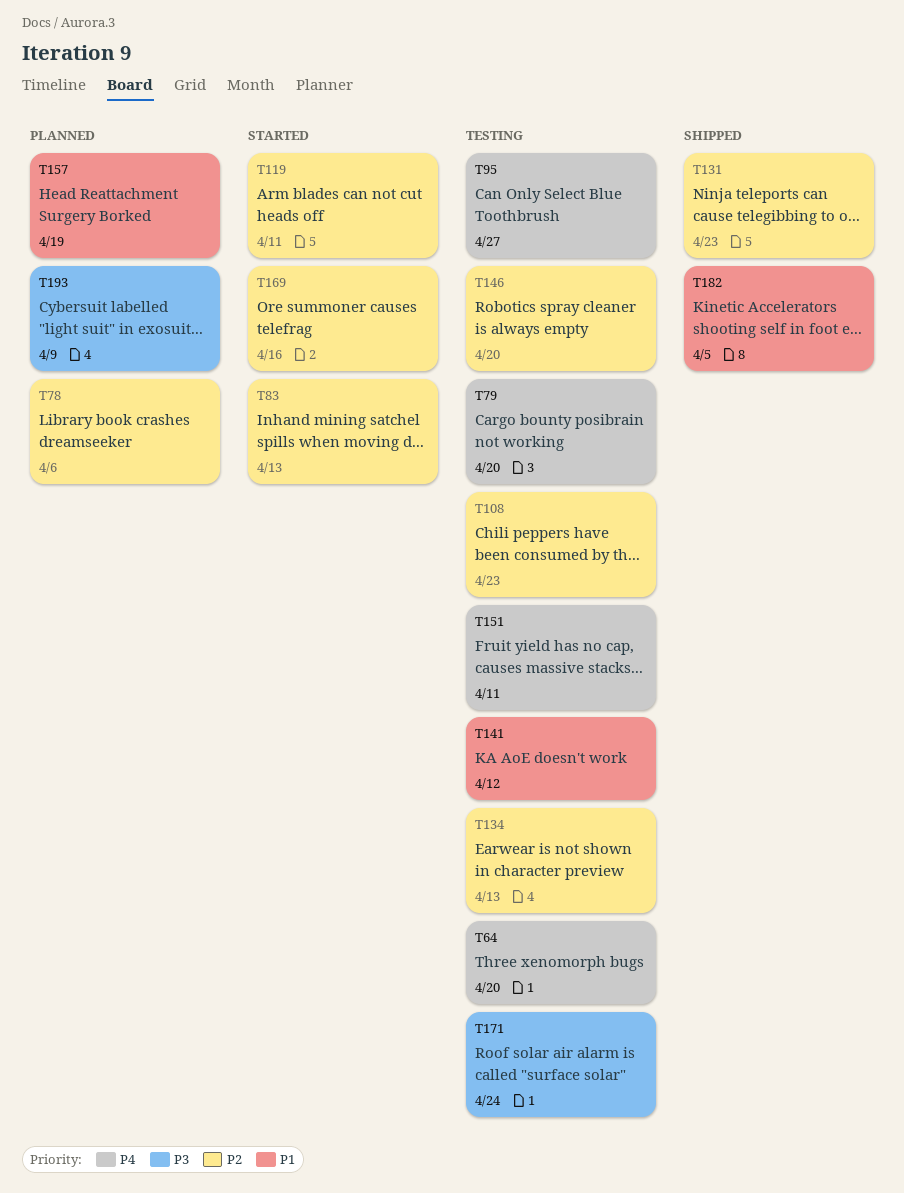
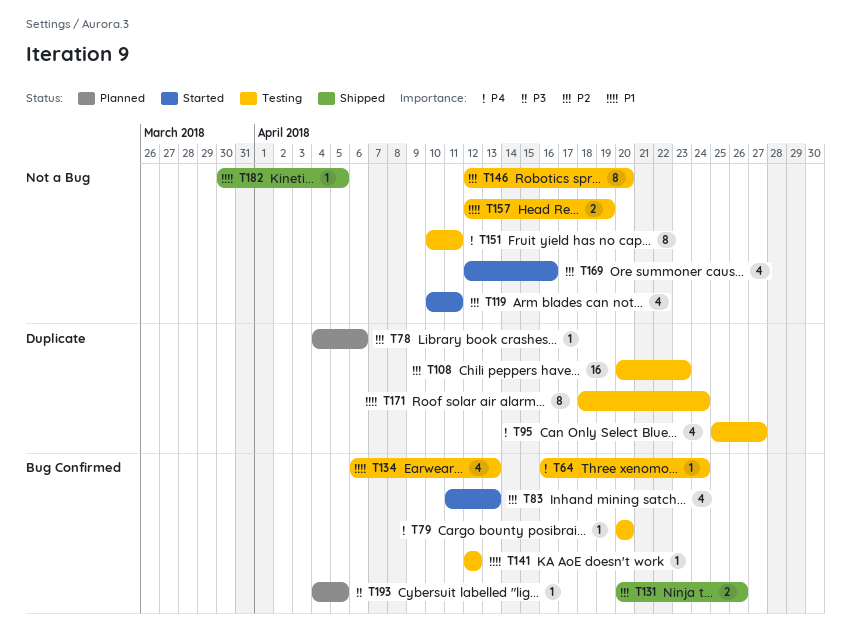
T64, due: Apr 20 -> Apr 24
T131, due: Apr 23 -> Apr 26
T134, priority: P2 -> P1
T157, status: Planned -> Testing
T171, priority: P3 -> P1
T193, due: Apr 9 -> Apr 5

